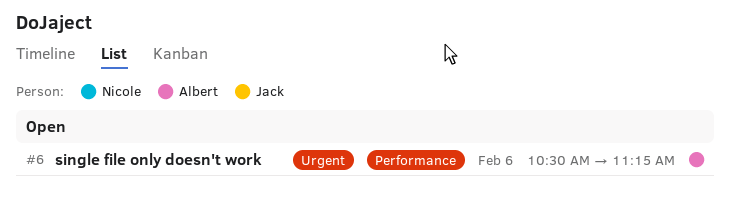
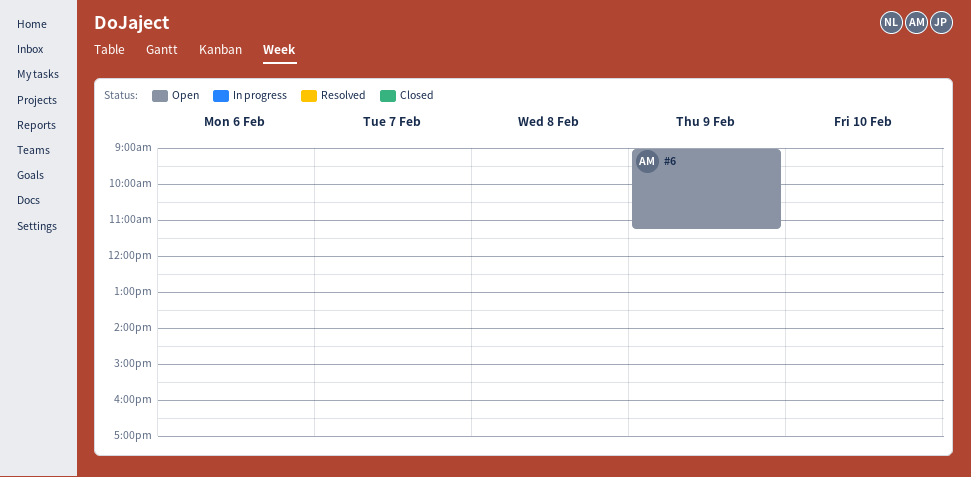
#6, day: Feb 6 -> Feb 9
#6, begins: 10:30 -> 09:00

